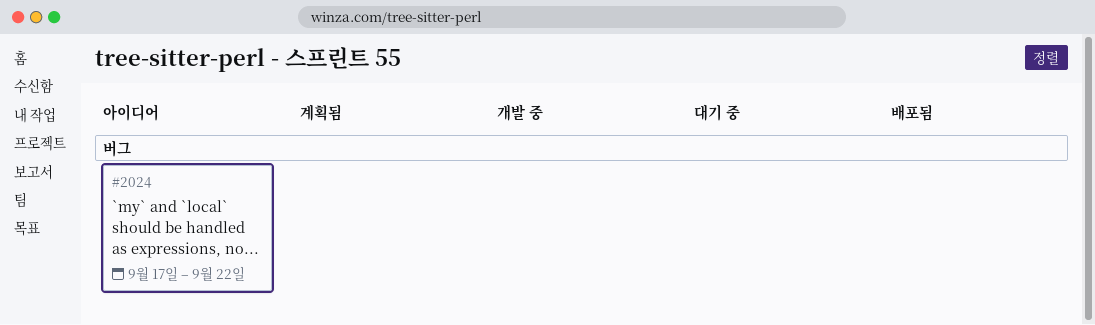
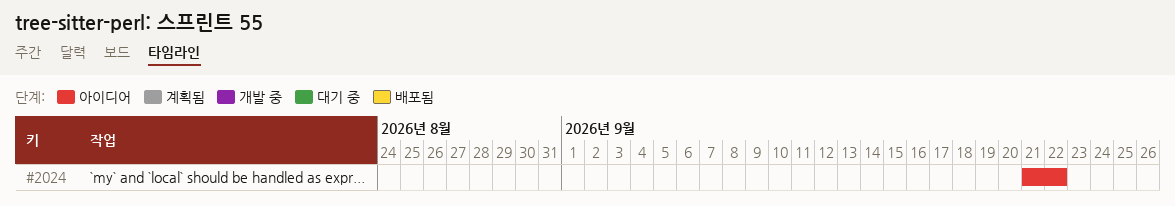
#2024, start: Sep 17 -> Sep 21

